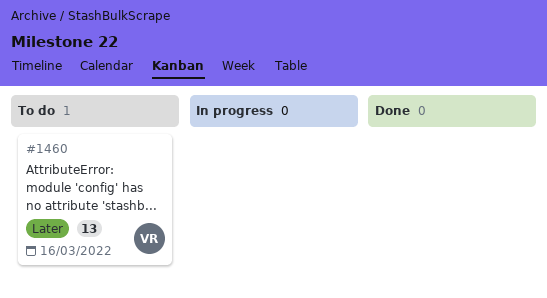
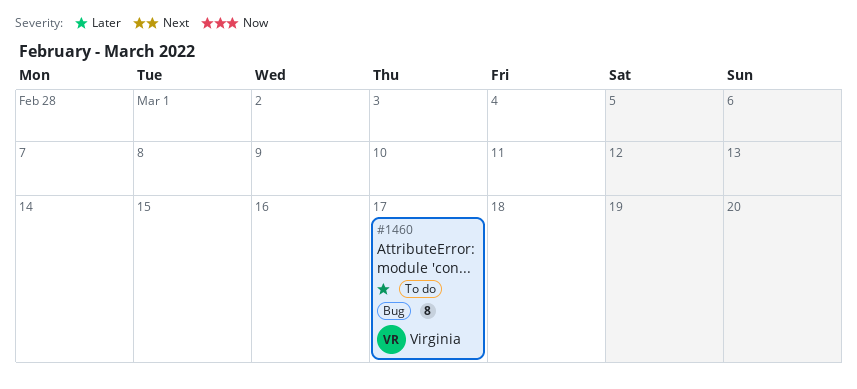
#1460, estimate: 13 -> 8
#1460, due: Mar 16 -> Mar 17

